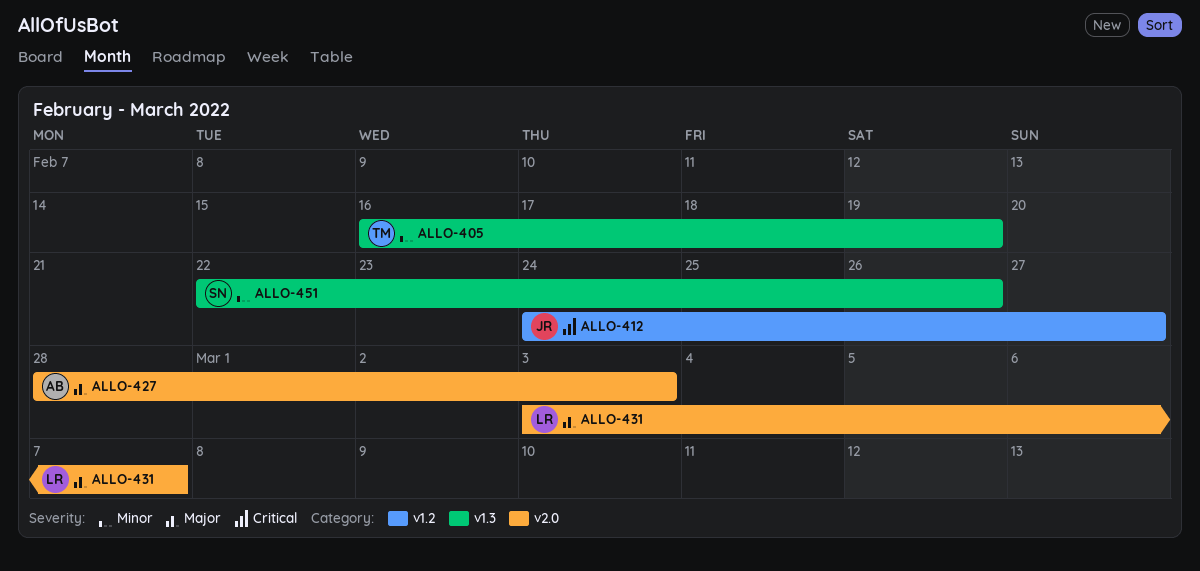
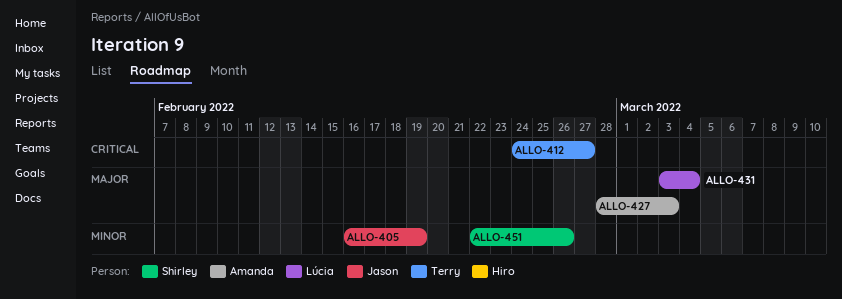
ALLO-405, owner: Terry -> Jason
ALLO-412, owner: Jason -> Terry
ALLO-431, due: Mar 7 -> Mar 4

